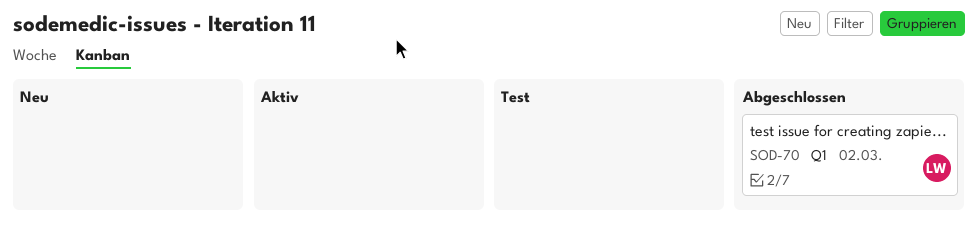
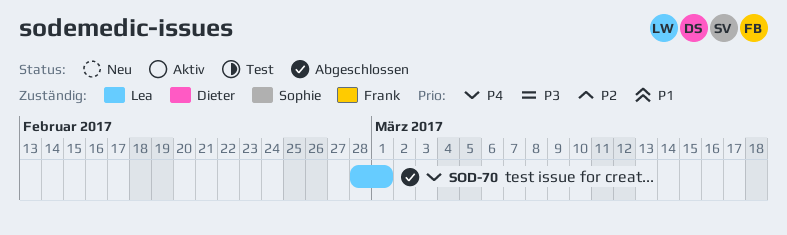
SOD-70, due: Mar 2 -> Mar 1

